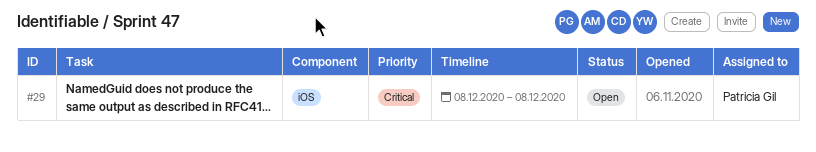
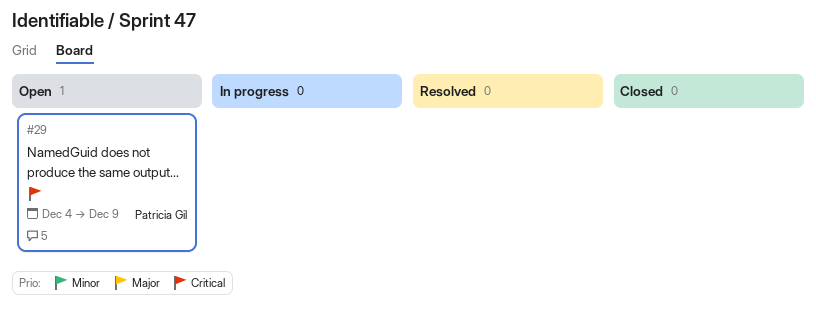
#29, start: Dec 8 -> Dec 4
#29, due: Dec 8 -> Dec 9

